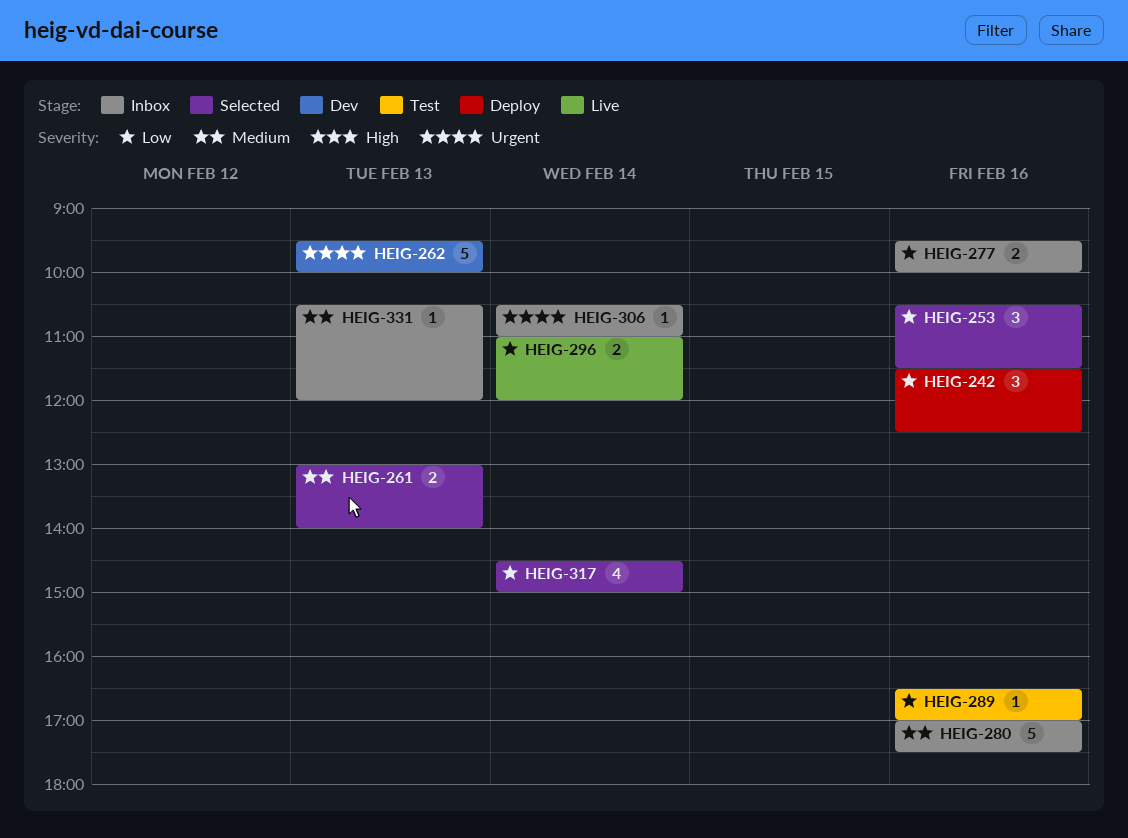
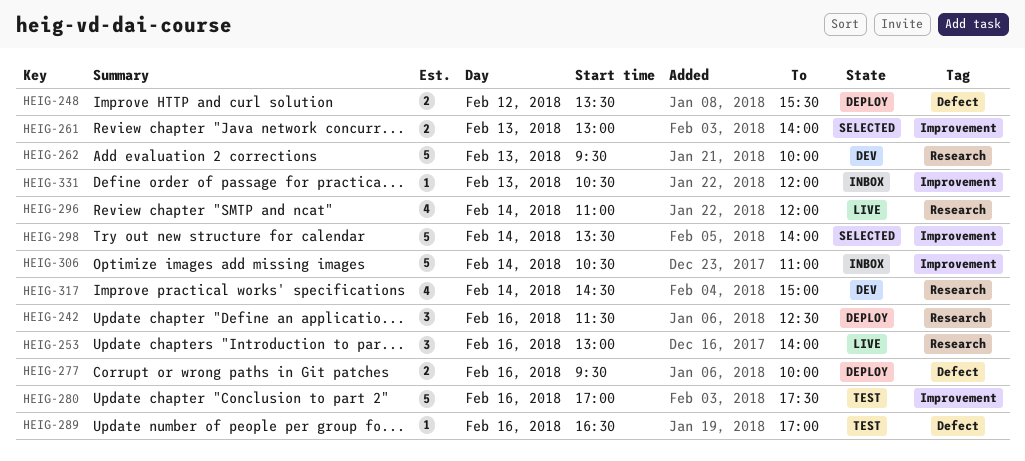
HEIG-248: none -> present
HEIG-253, status: Selected -> Live
HEIG-253, begins: 10:30 -> 13:00
HEIG-253, ends: 11:30 -> 14:00
HEIG-277, status: Inbox -> Deploy
HEIG-280, status: Inbox -> Test
HEIG-296, estimate: 2 -> 4
HEIG-298: none -> present
HEIG-306, estimate: 1 -> 5
HEIG-317, status: Selected -> Dev

